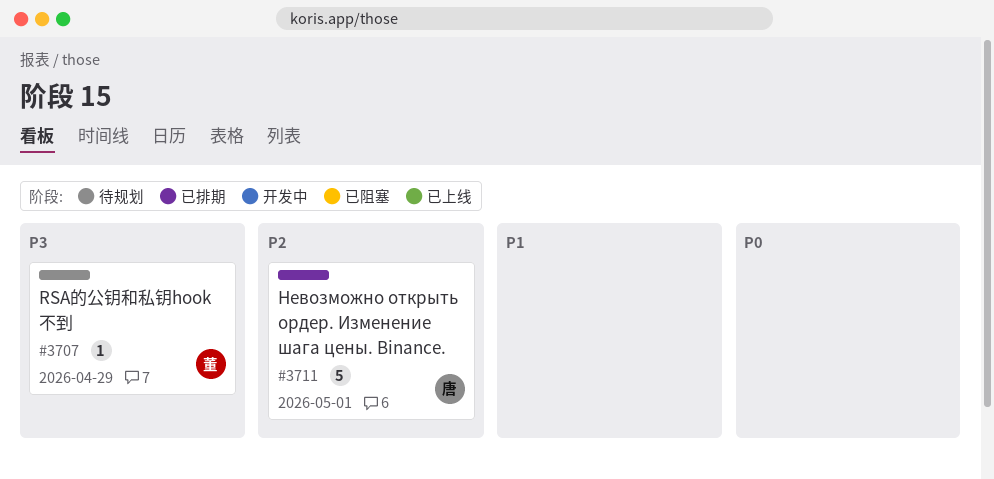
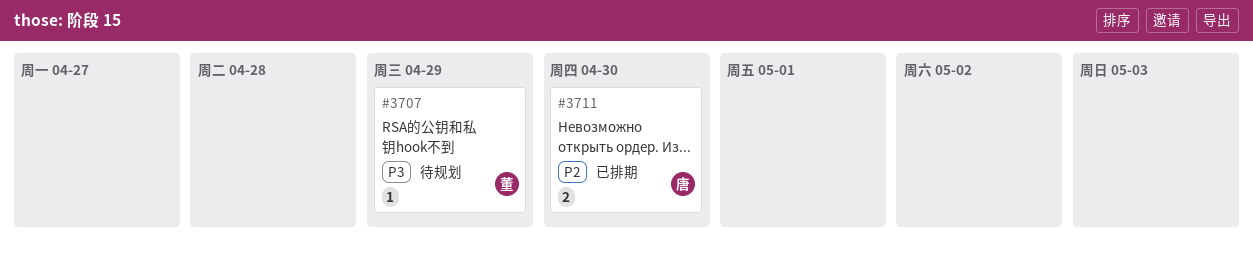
#3711, estimate: 5 -> 2
#3711, due: May 1 -> Apr 30

